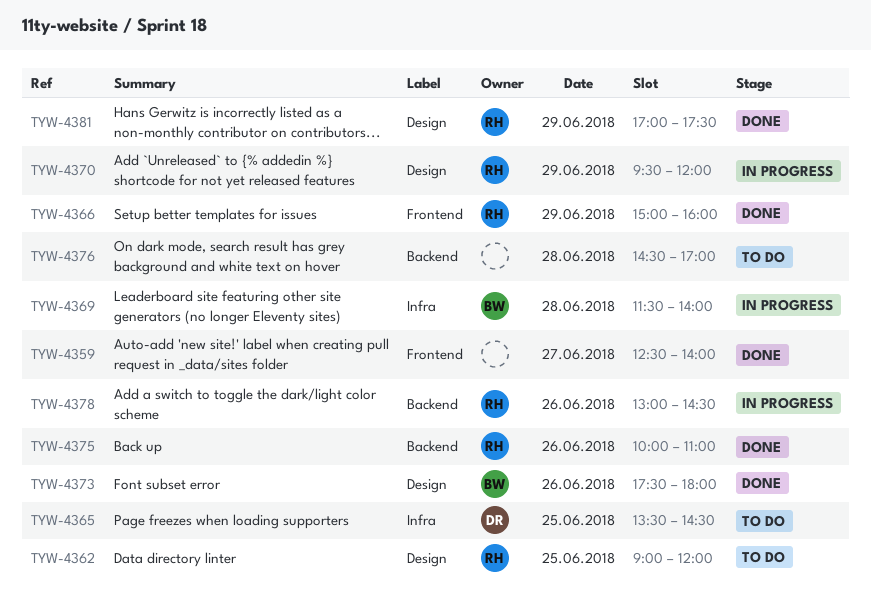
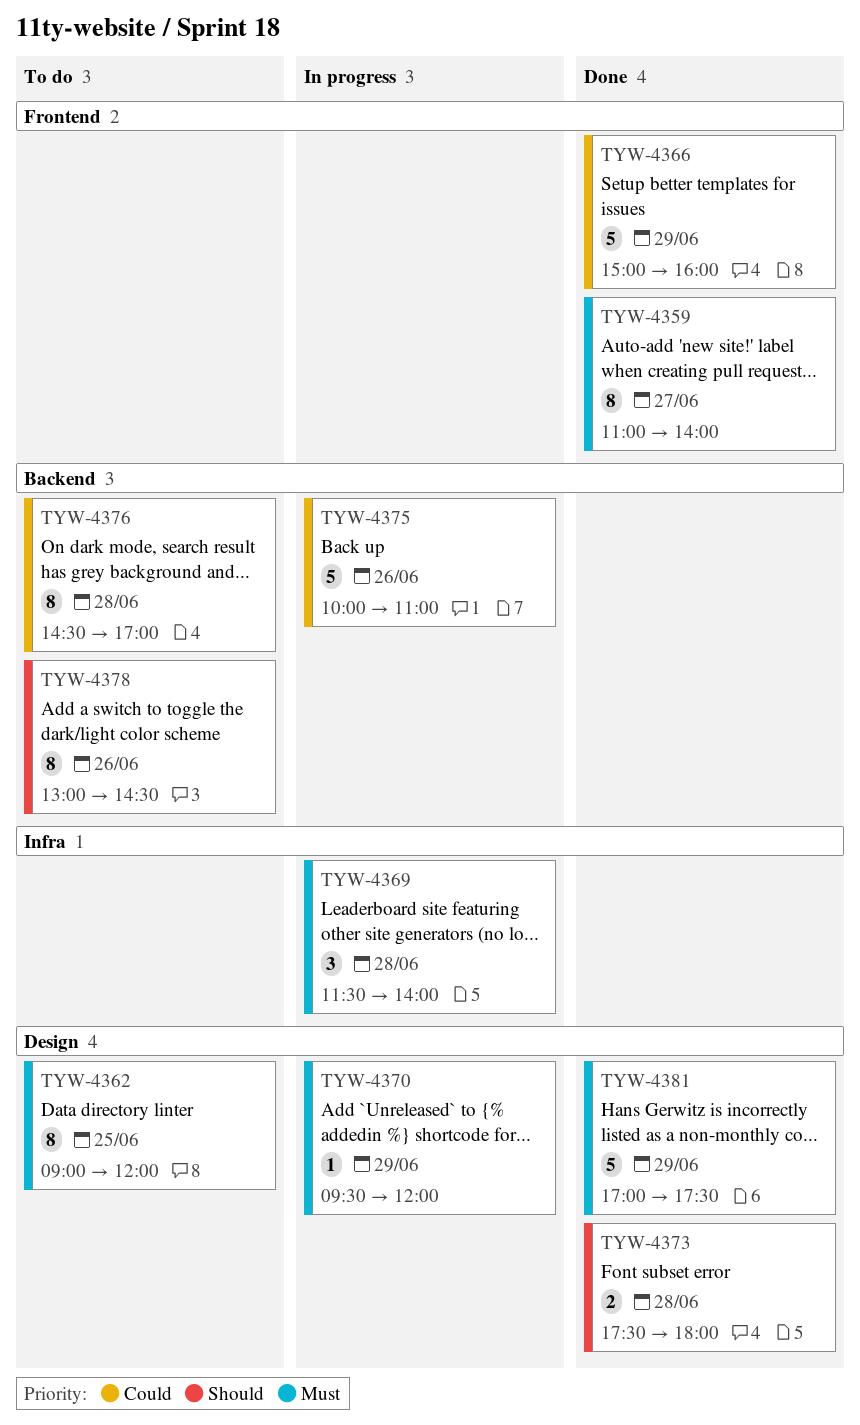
TYW-4359, begins: 12:30 -> 11:00
TYW-4365: present -> none
TYW-4373, day: Jun 26 -> Jun 28
TYW-4375, status: Done -> In progress
TYW-4378, status: In progress -> To do

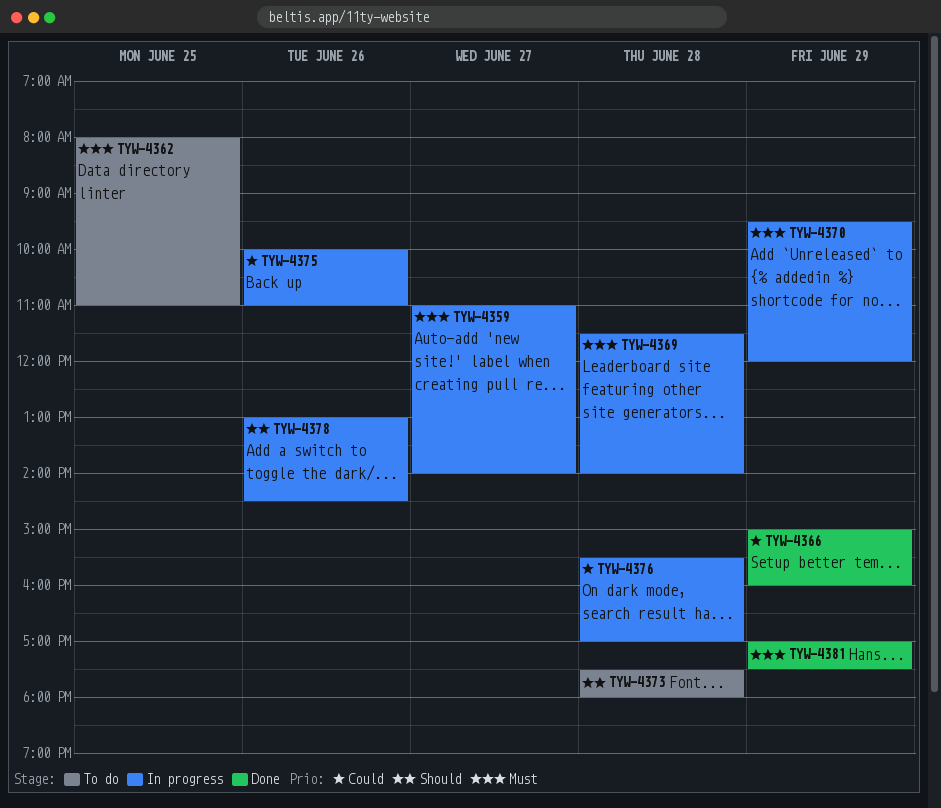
TYW-4359, status: Done -> In progress
TYW-4362, begins: 09:00 -> 08:00
TYW-4362, ends: 12:00 -> 11:00
TYW-4373, status: Done -> To do
TYW-4376, status: To do -> In progress
TYW-4376, begins: 14:30 -> 15:30
TYW-4378, status: To do -> In progress

